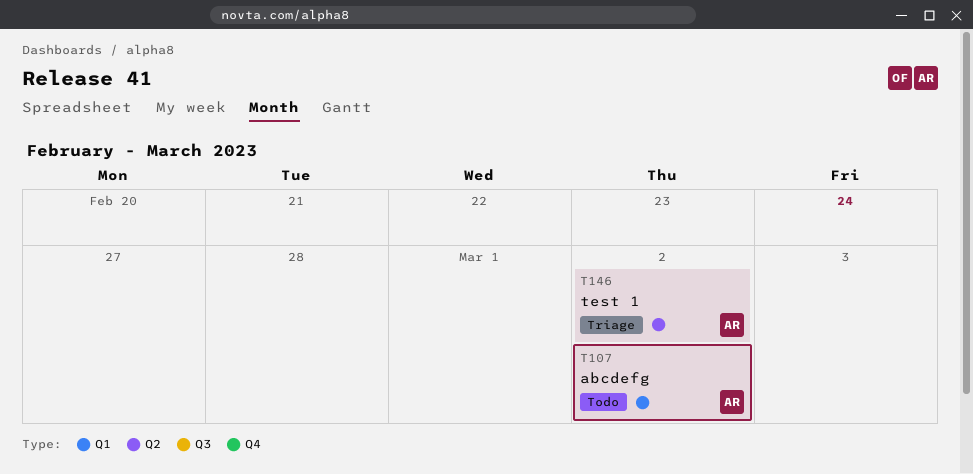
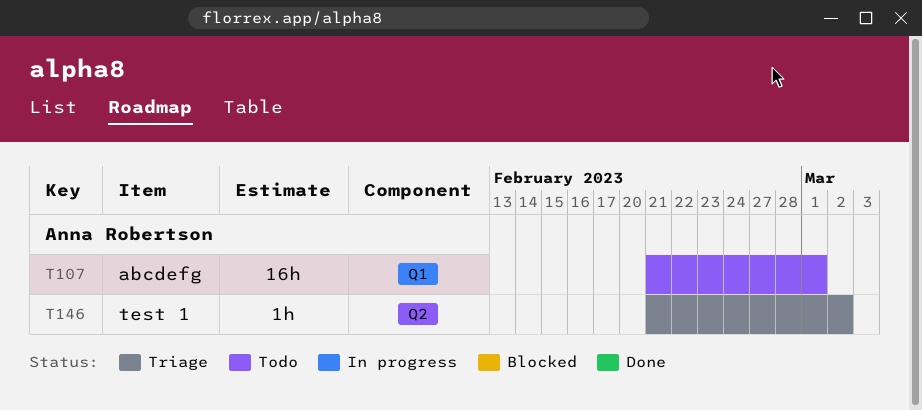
T107, due: Mar 2 -> Mar 1

